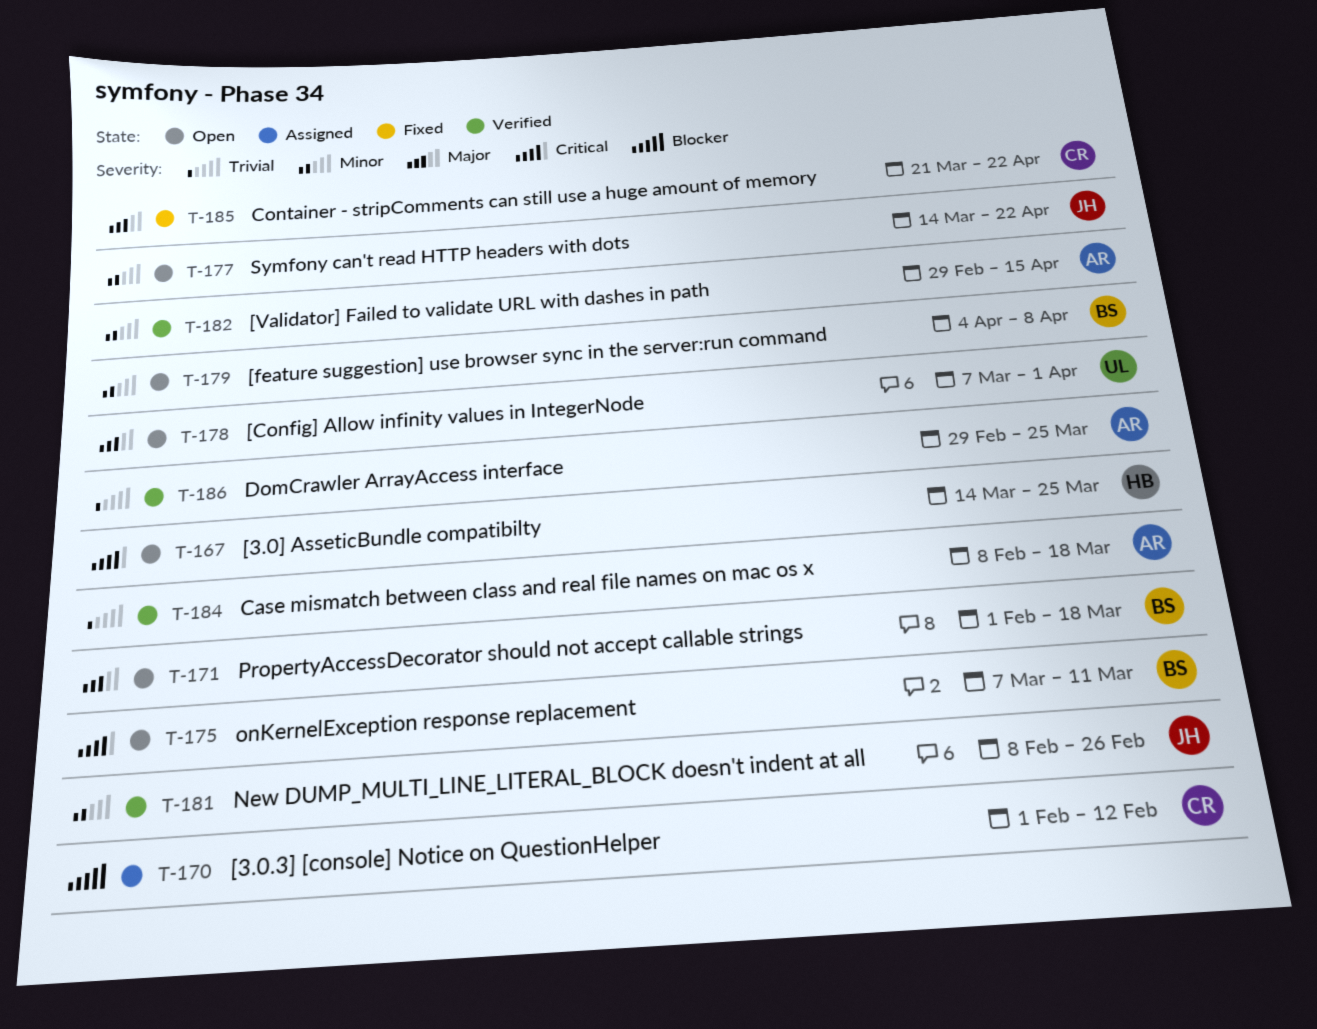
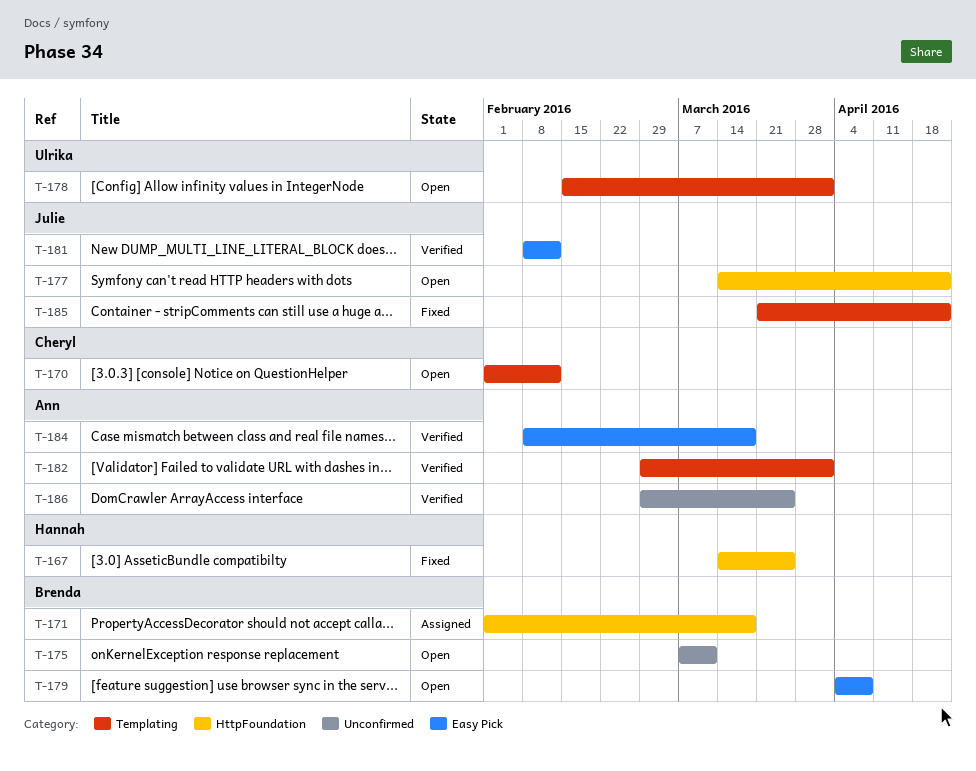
T-167, status: Open -> Fixed
T-170, status: Assigned -> Open
T-171, status: Open -> Assigned
T-178, start: Mar 7 -> Feb 15
T-181, due: Feb 26 -> Feb 12
T-182, due: Apr 15 -> Apr 1
T-185, owner: Cheryl -> Julie

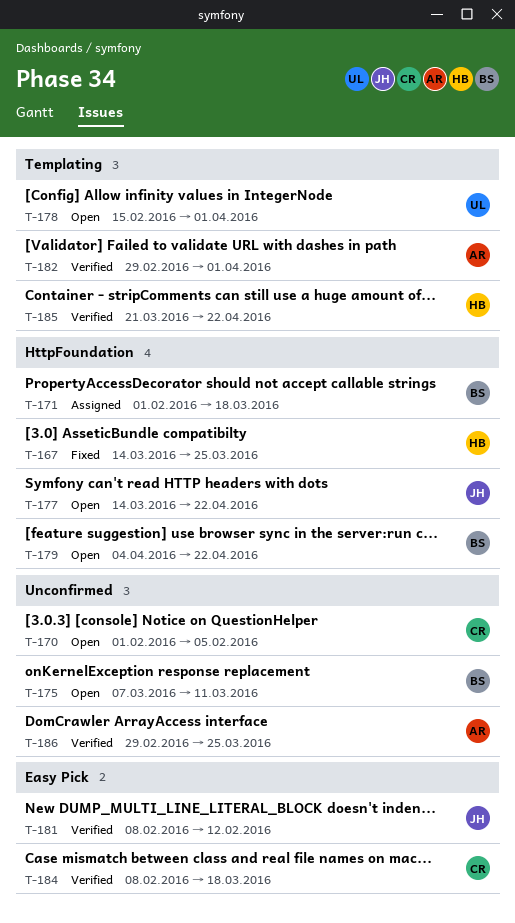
T-170, label: Templating -> Unconfirmed
T-170, due: Feb 12 -> Feb 5
T-179, label: Easy Pick -> HttpFoundation
T-179, due: Apr 8 -> Apr 22
T-184, owner: Ann -> Cheryl
T-185, status: Fixed -> Verified
T-185, owner: Julie -> Hannah

